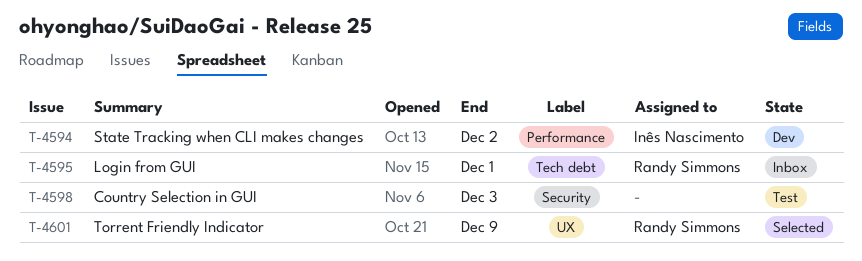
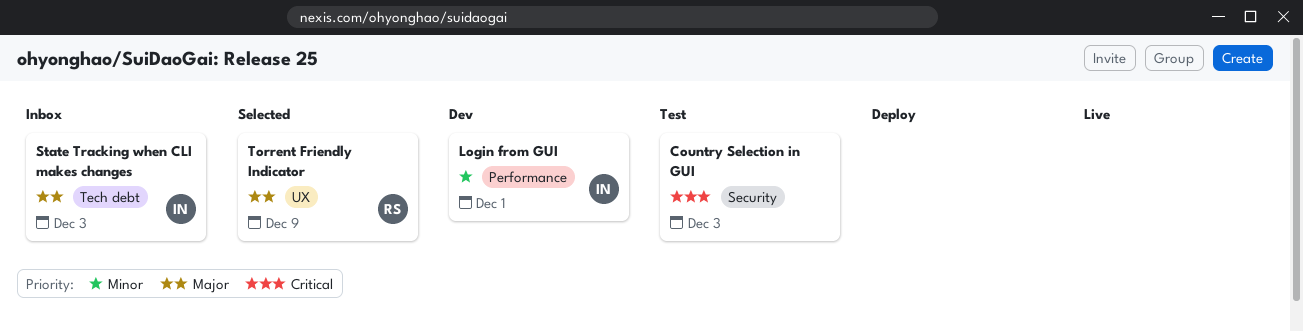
Login from GUI, status: Inbox -> Dev
Login from GUI, owner: Randy Simmons -> Inês Nascimento
Login from GUI, label: Tech debt -> Performance
State Tracking when CLI makes changes, status: Dev -> Inbox
State Tracking when CLI makes changes, label: Performance -> Tech debt
State Tracking when CLI makes changes, due: Dec 2 -> Dec 3

